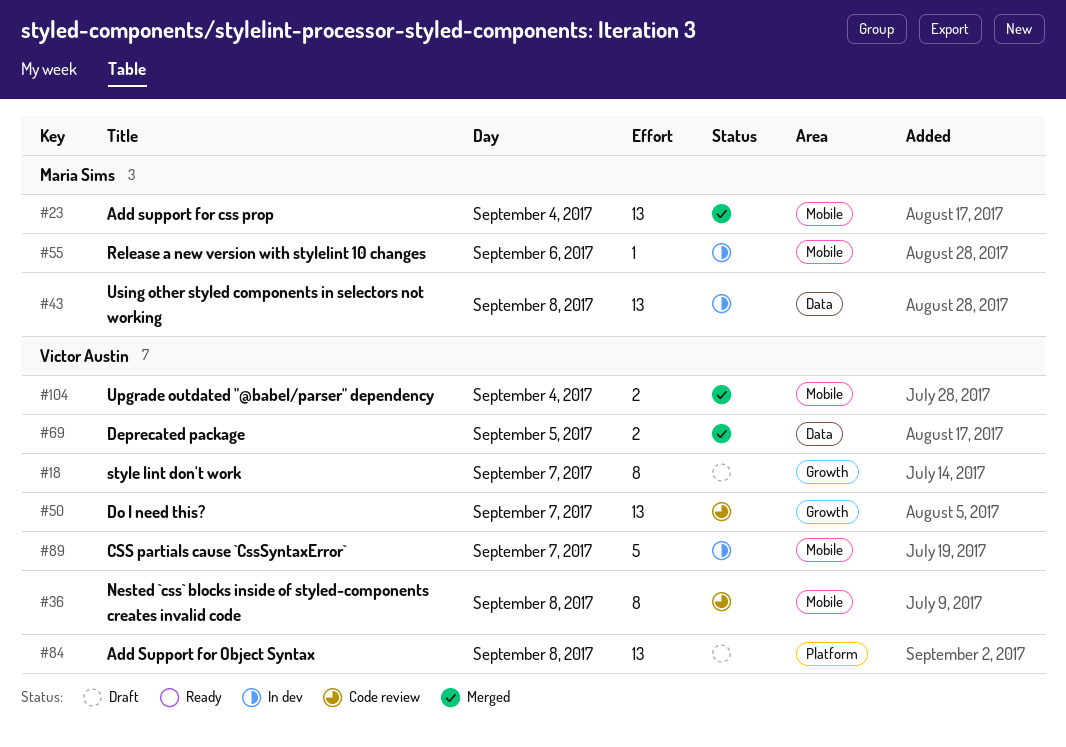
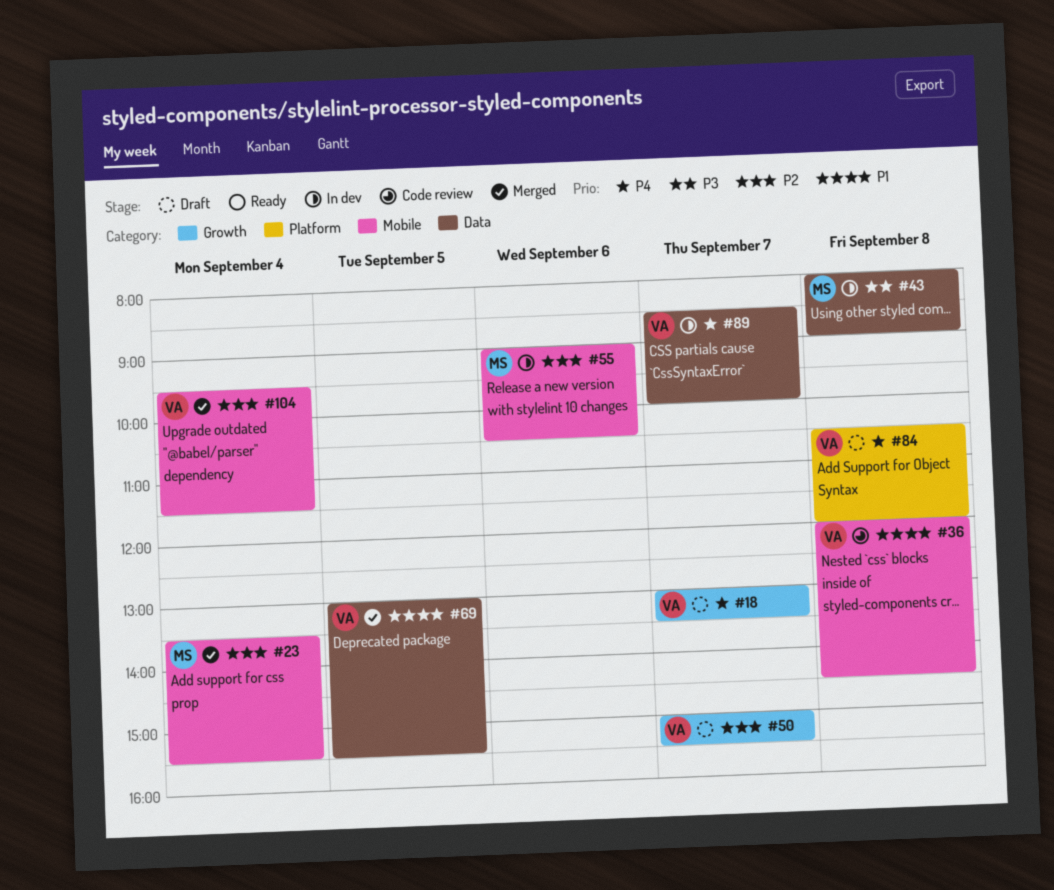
#50, status: Code review -> Draft
#89, label: Mobile -> Data

